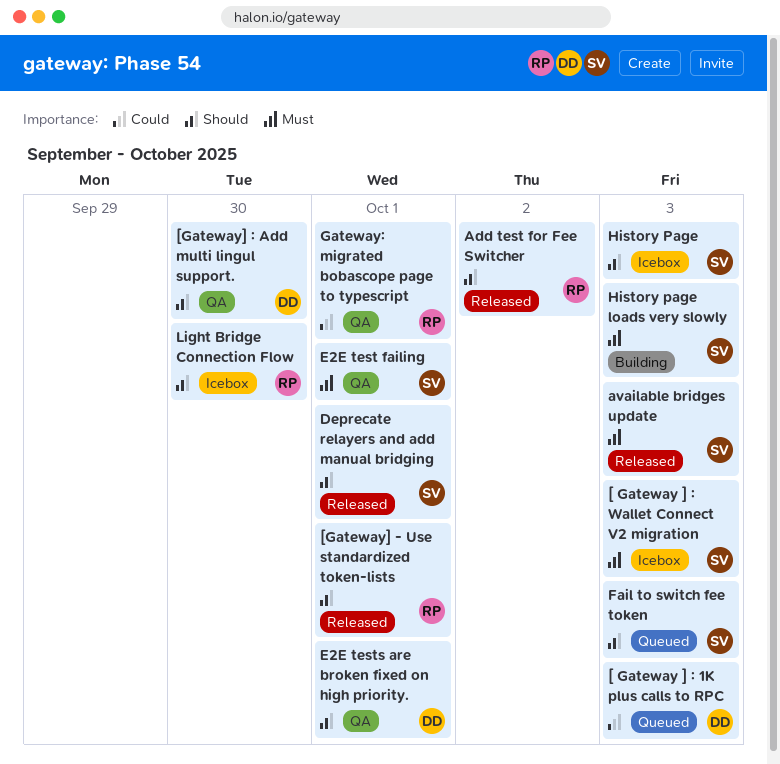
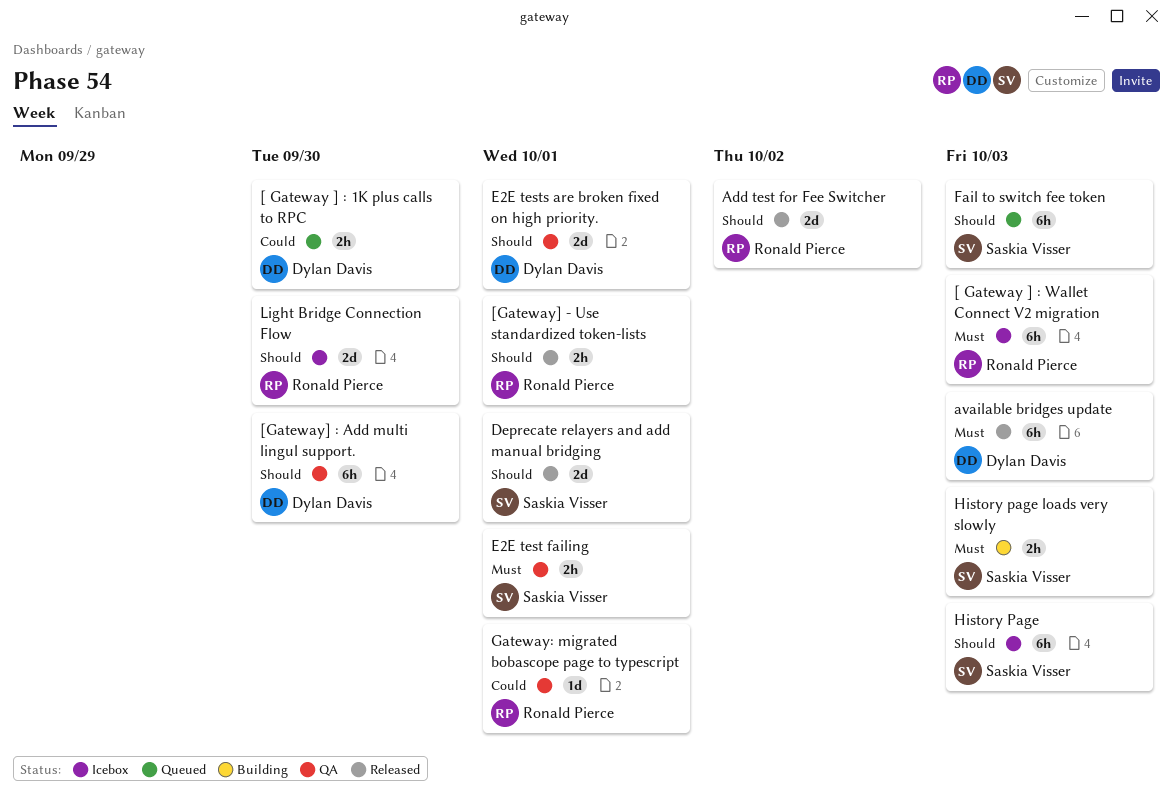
[ Gateway ] : 1K plus calls to RPC, due: Oct 3 -> Sep 30
[ Gateway ] : Wallet Connect V2 migration, owner: Saskia Visser -> Ronald Pierce
available bridges update, owner: Saskia Visser -> Dylan Davis

